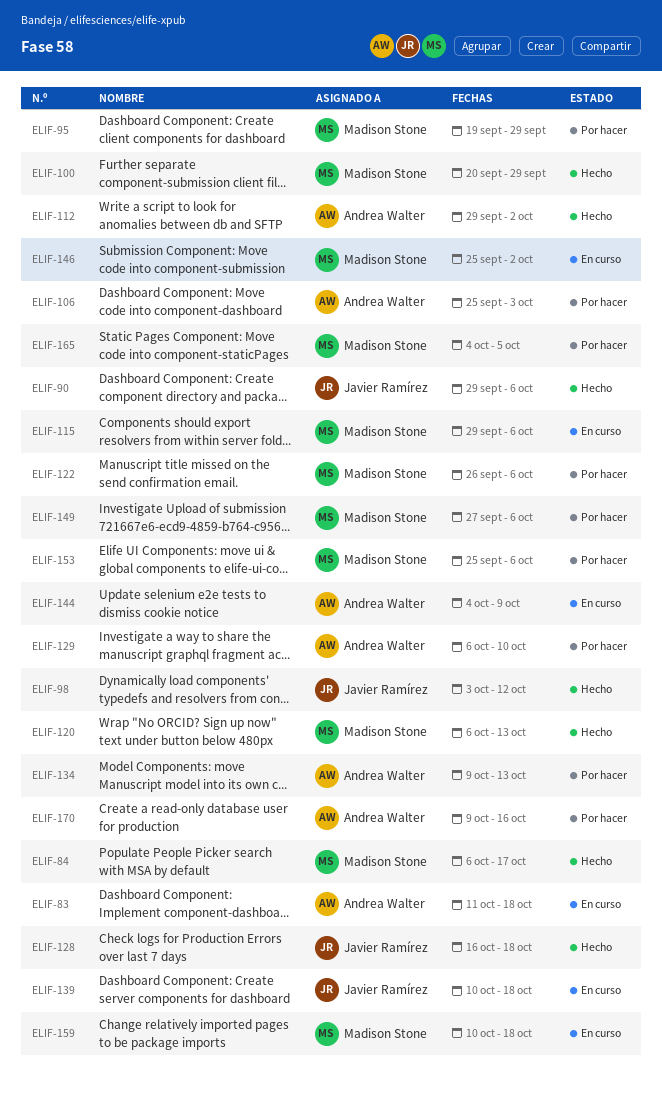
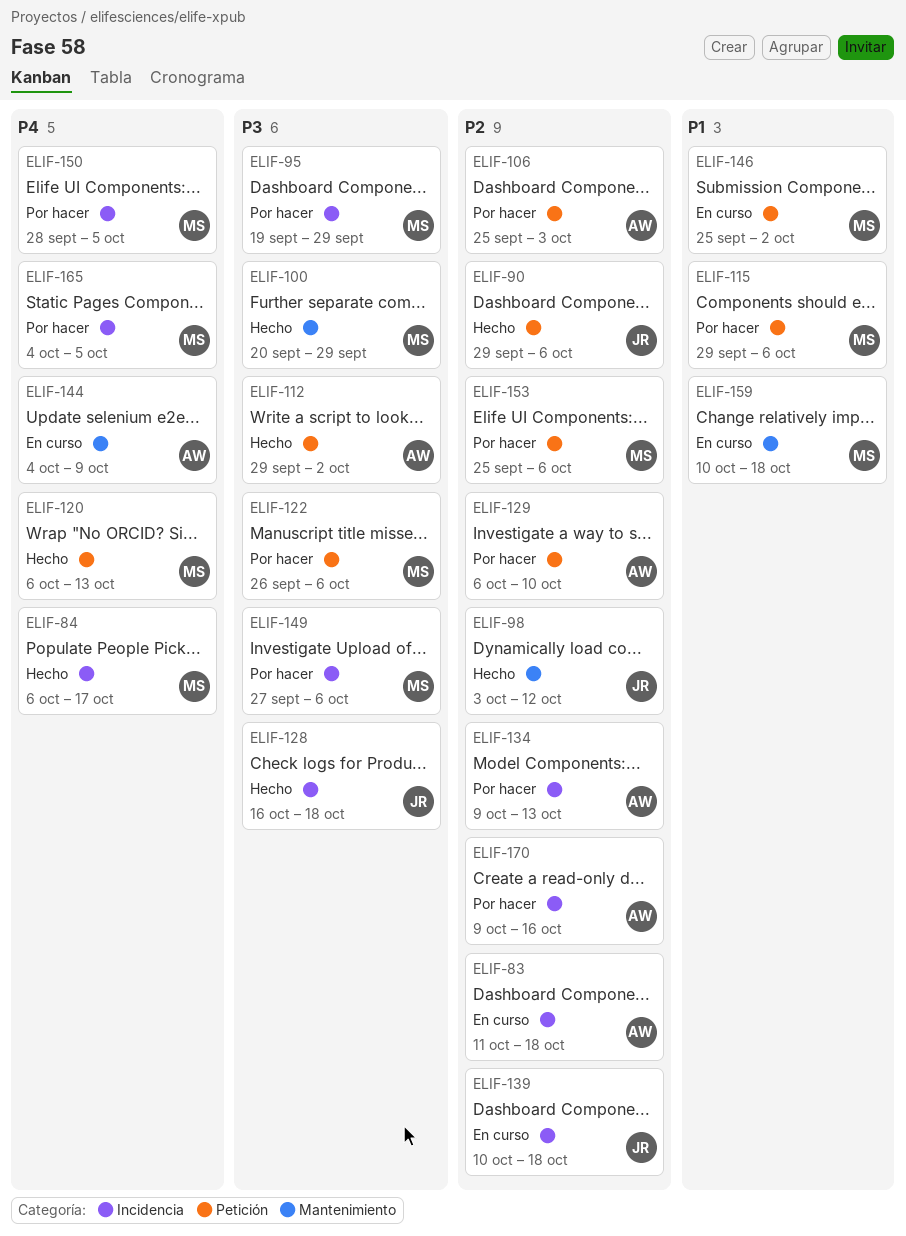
ELIF-115, status: En curso -> Por hacer
ELIF-150: none -> present

